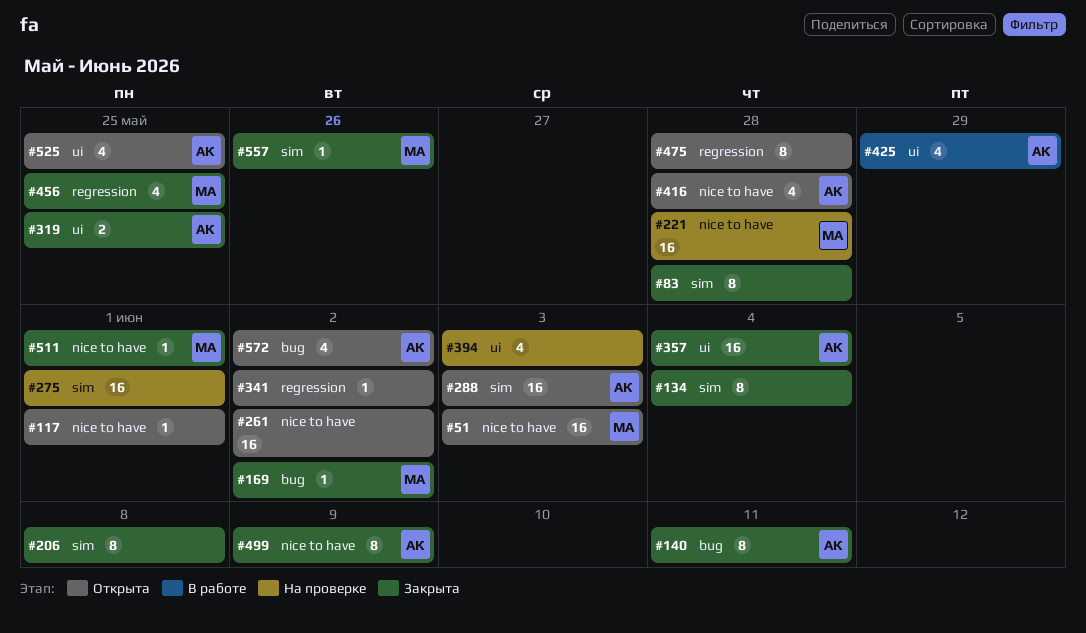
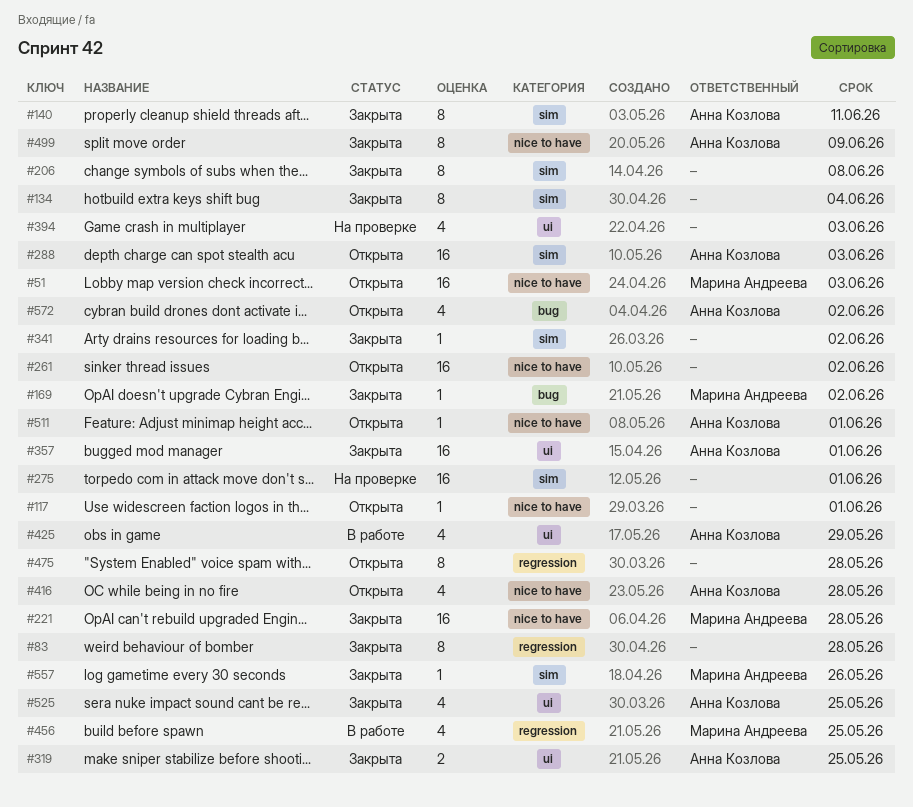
#83, label: sim -> regression
#140, label: bug -> sim
#221, status: На проверке -> Закрыта
#341, status: Открыта -> Закрыта
#341, label: regression -> sim
#357, due: Jun 4 -> Jun 1
#456, status: Закрыта -> В работе
#511, status: Закрыта -> Открыта
#511, owner: Марина Андреева -> Анна Козлова
#525, status: Открыта -> Закрыта

